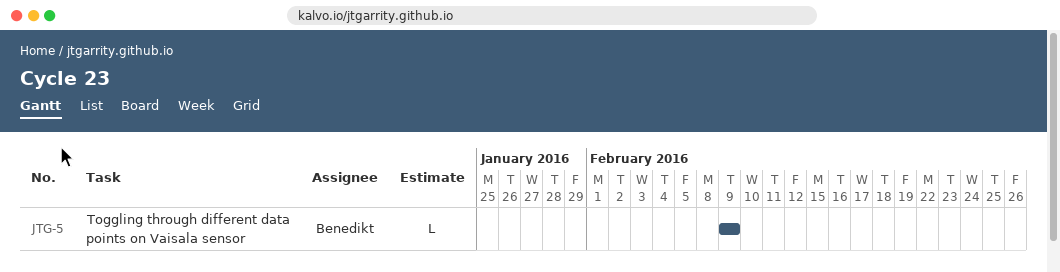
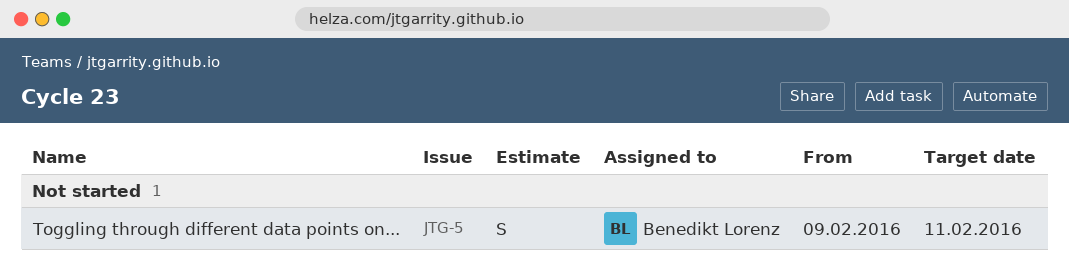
JTG-5, estimate: L -> S
JTG-5, due: Feb 9 -> Feb 11

